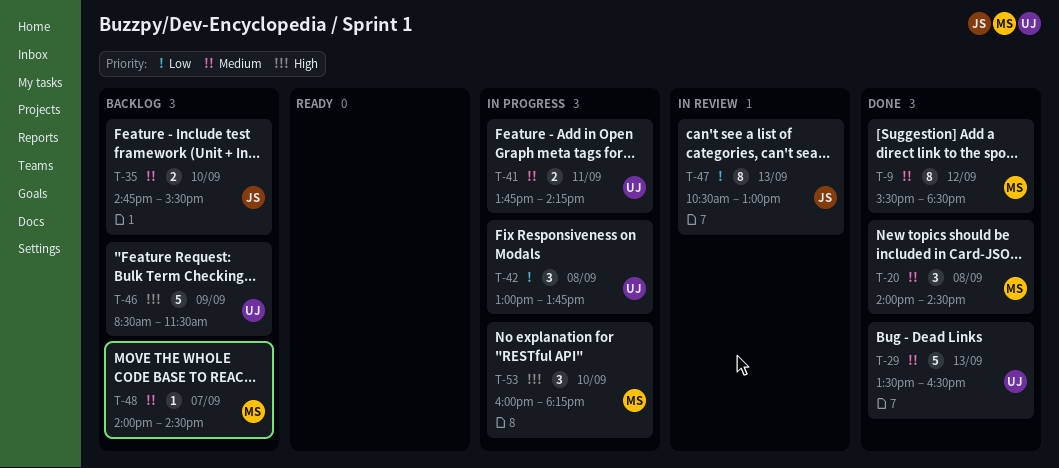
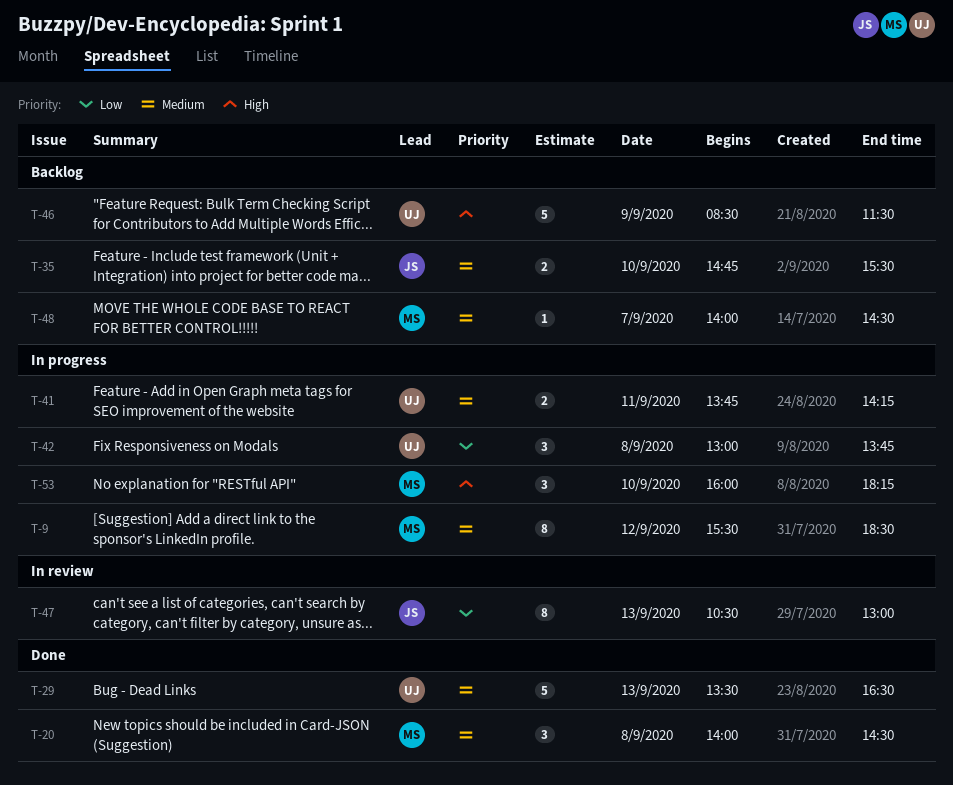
T-9, status: Done -> In progress

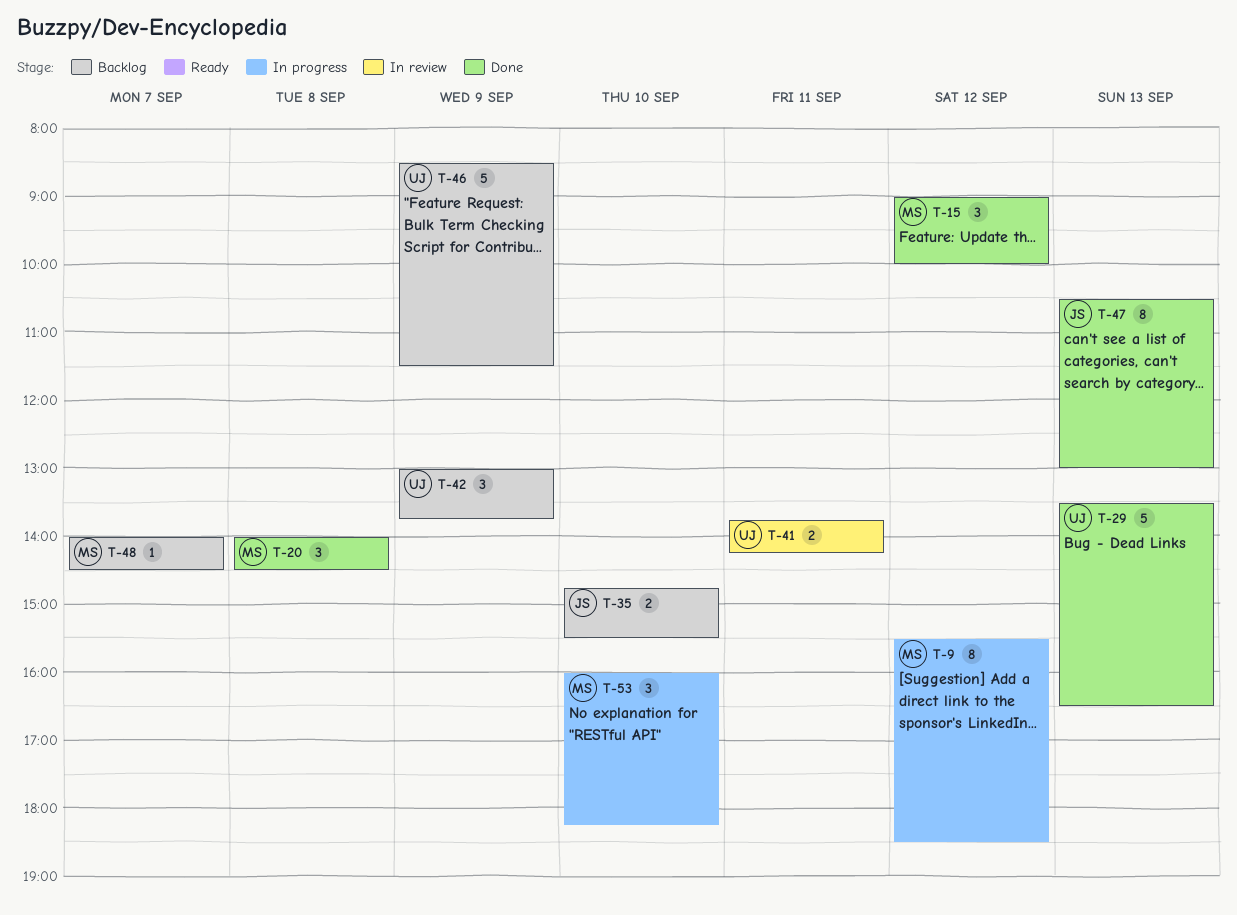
T-15: none -> present
T-41, status: In progress -> In review
T-42, status: In progress -> Backlog
T-42, day: Sep 8 -> Sep 9
T-47, status: In review -> Done

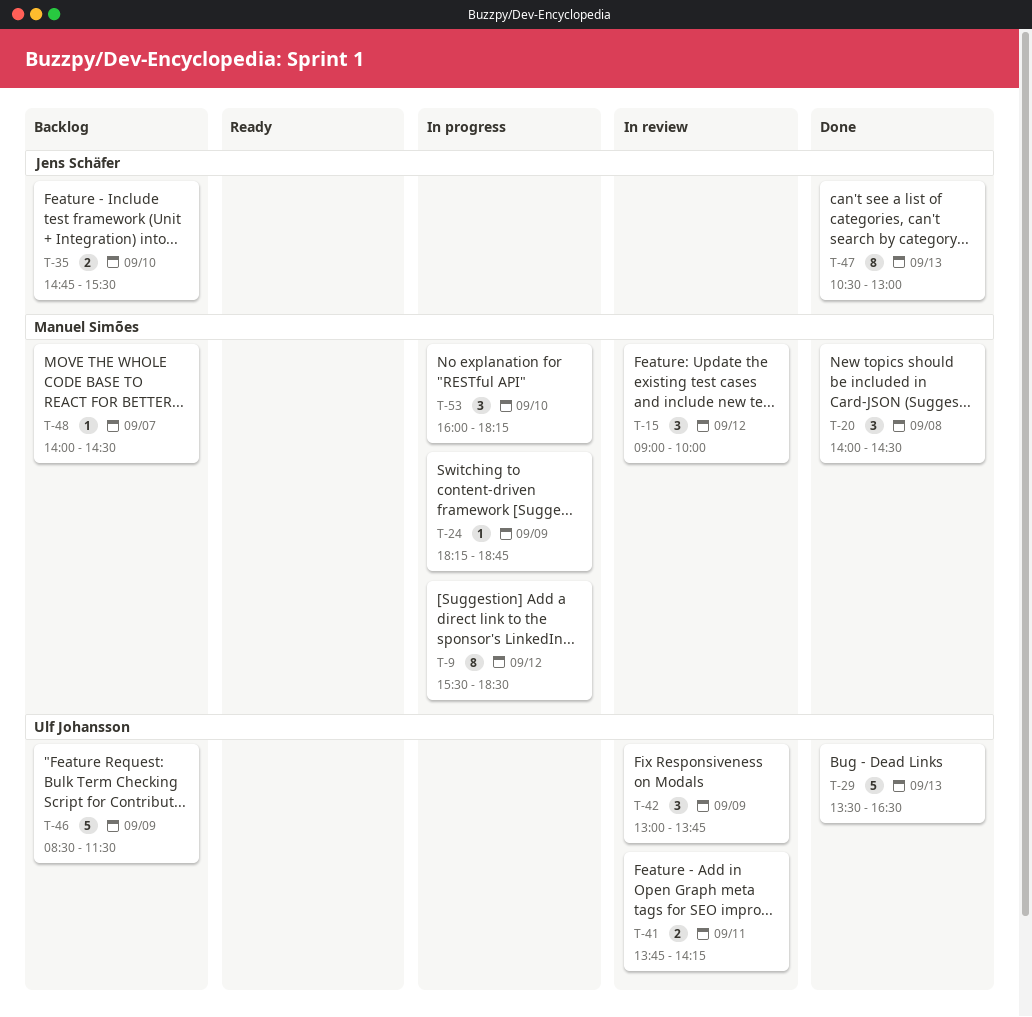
T-15, status: Done -> In review
T-24: none -> present
T-42, status: Backlog -> In review

